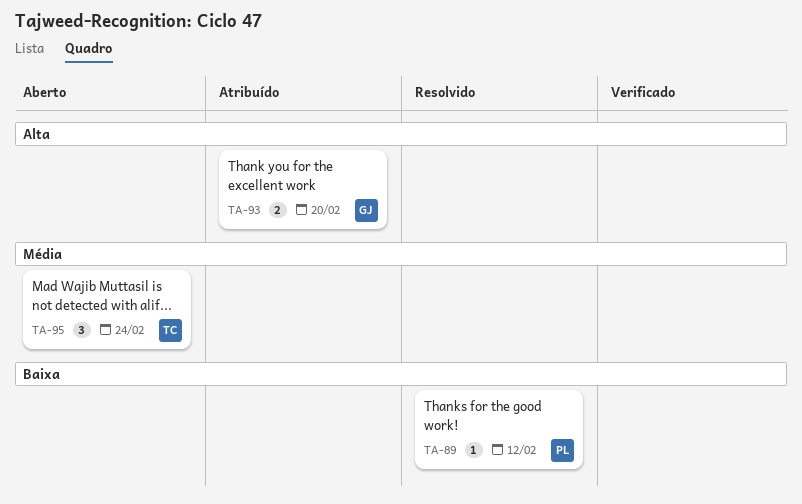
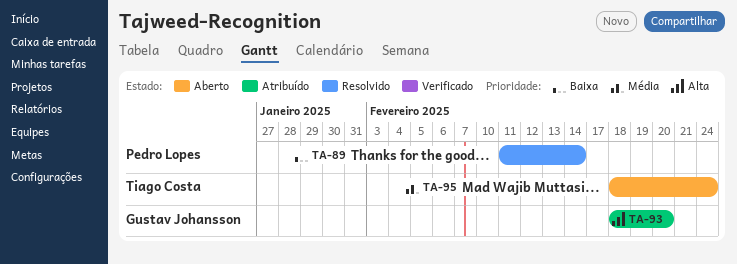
TA-89, due: Feb 12 -> Feb 14

